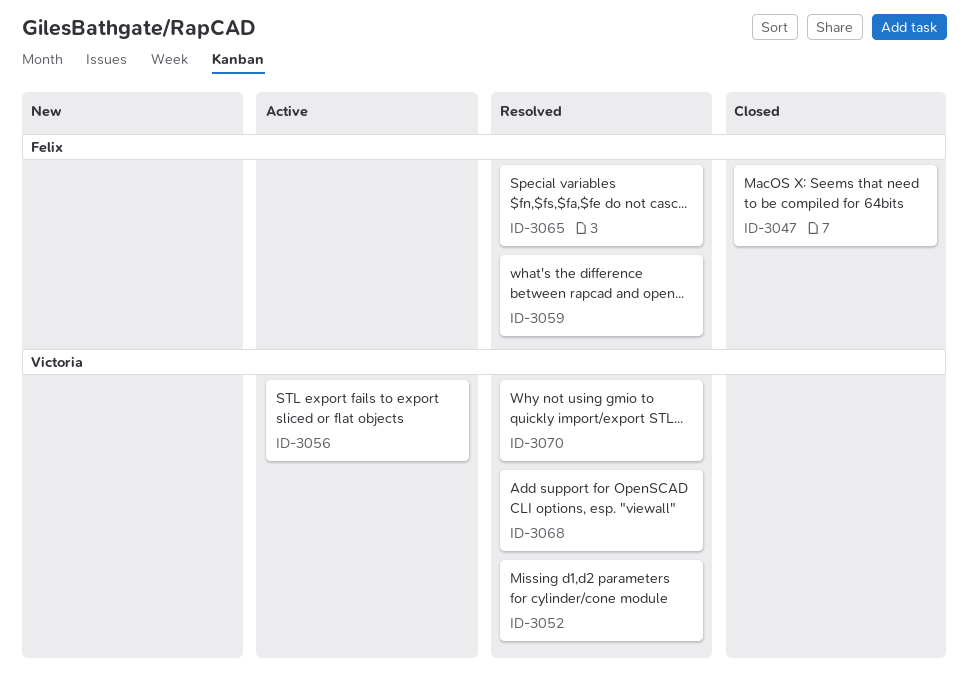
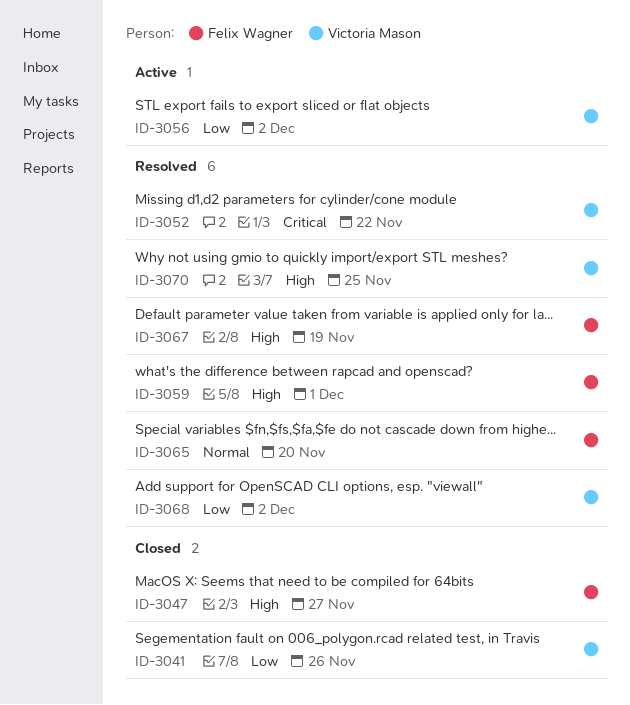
ID-3041: none -> present
ID-3067: none -> present

